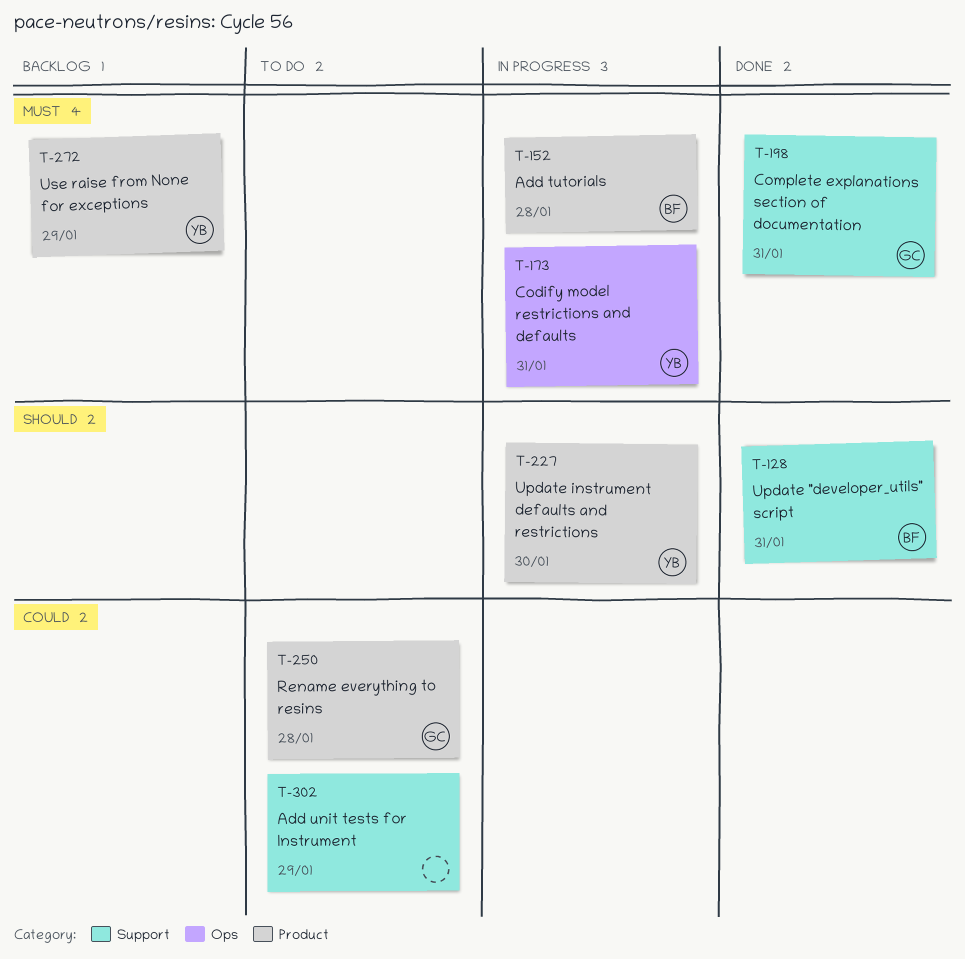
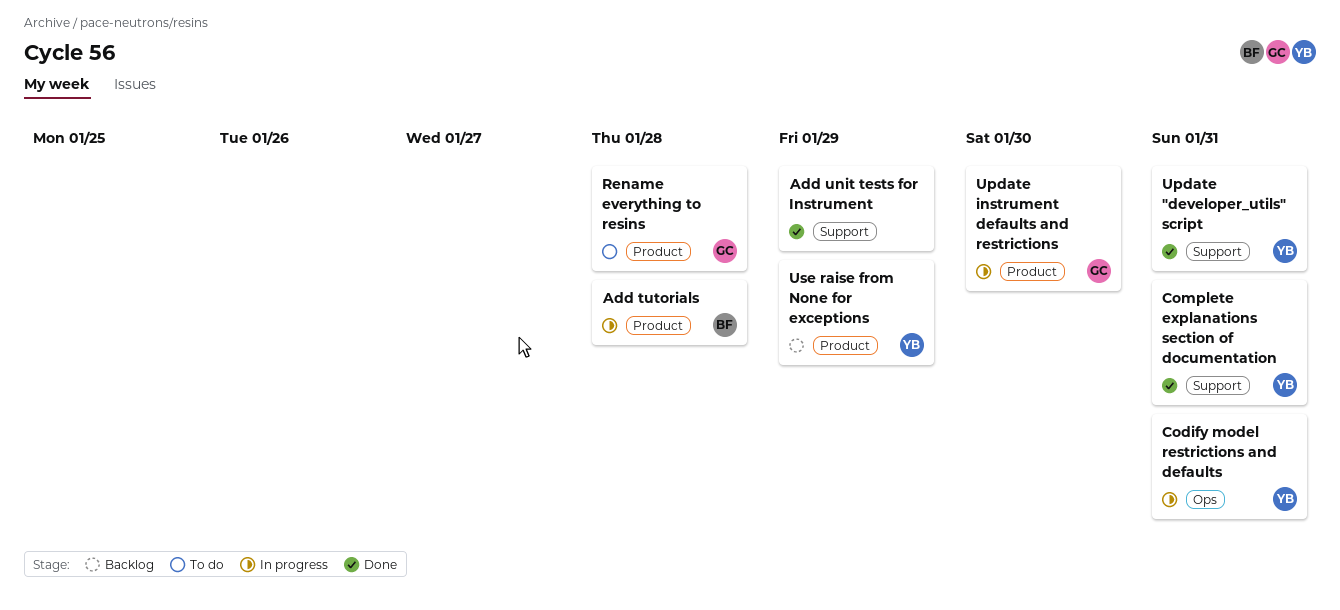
Add unit tests for Instrument, status: To do -> Done
Complete explanations section of documentation, owner: GC -> YB
Update "developer_utils" script, owner: BF -> YB
Update instrument defaults and restrictions, owner: YB -> GC

